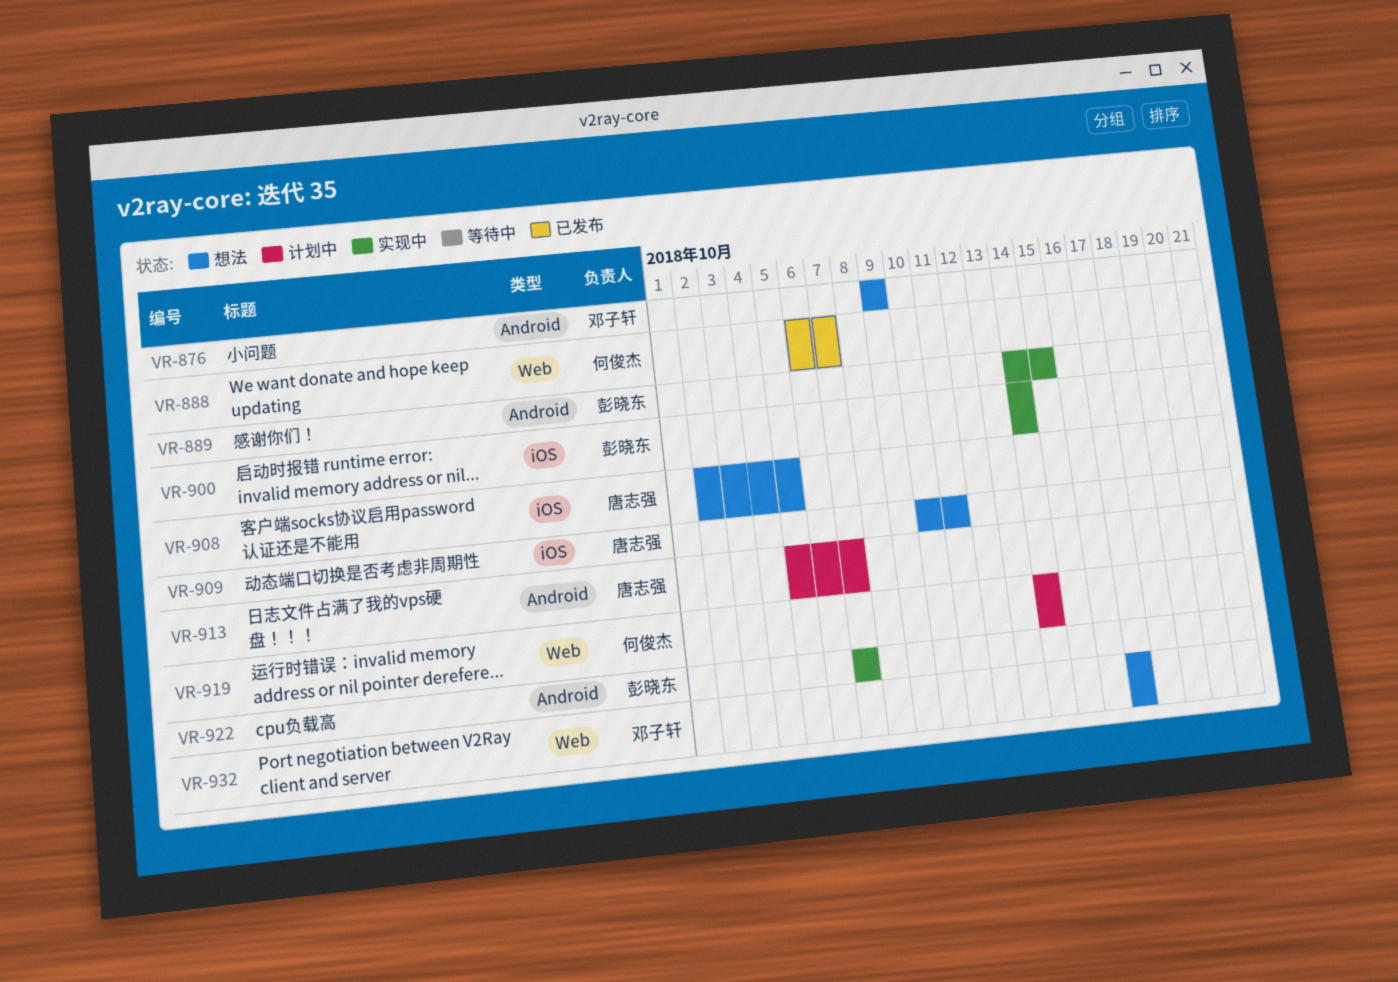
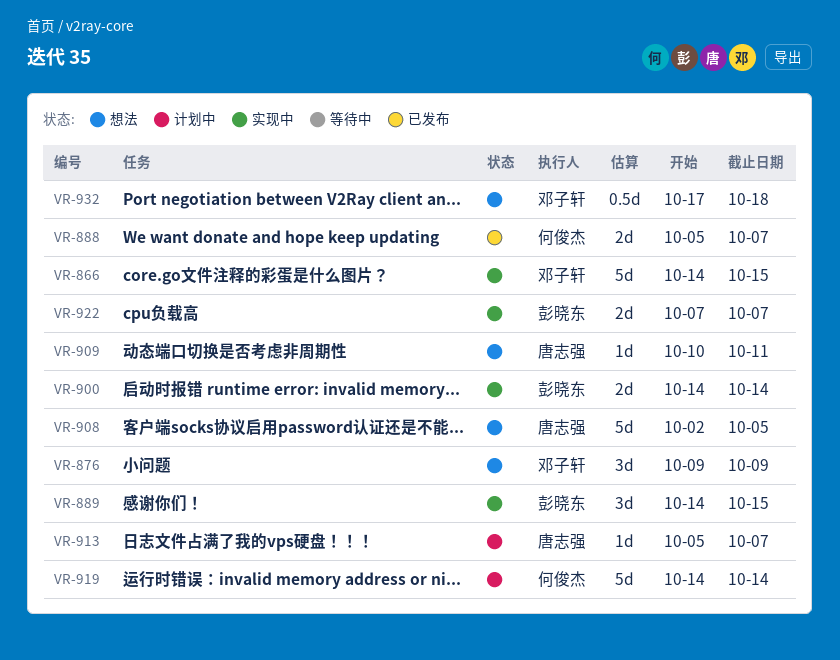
VR-866: none -> present
VR-888, start: Oct 6 -> Oct 5
VR-932, due: Oct 17 -> Oct 18

